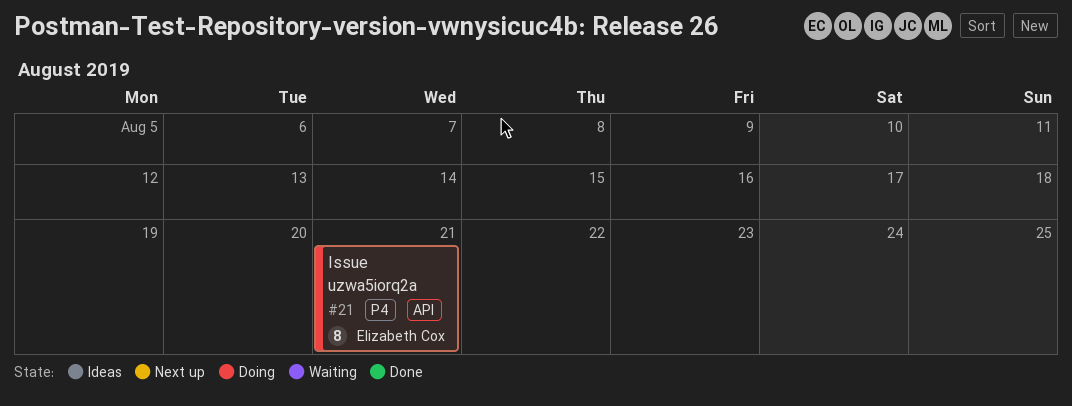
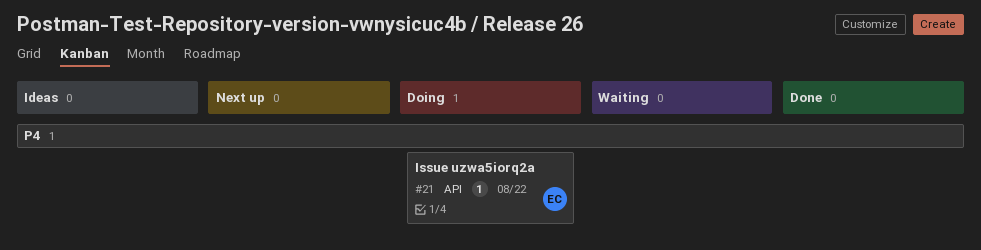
#21, estimate: 8 -> 1
#21, due: Aug 21 -> Aug 22

